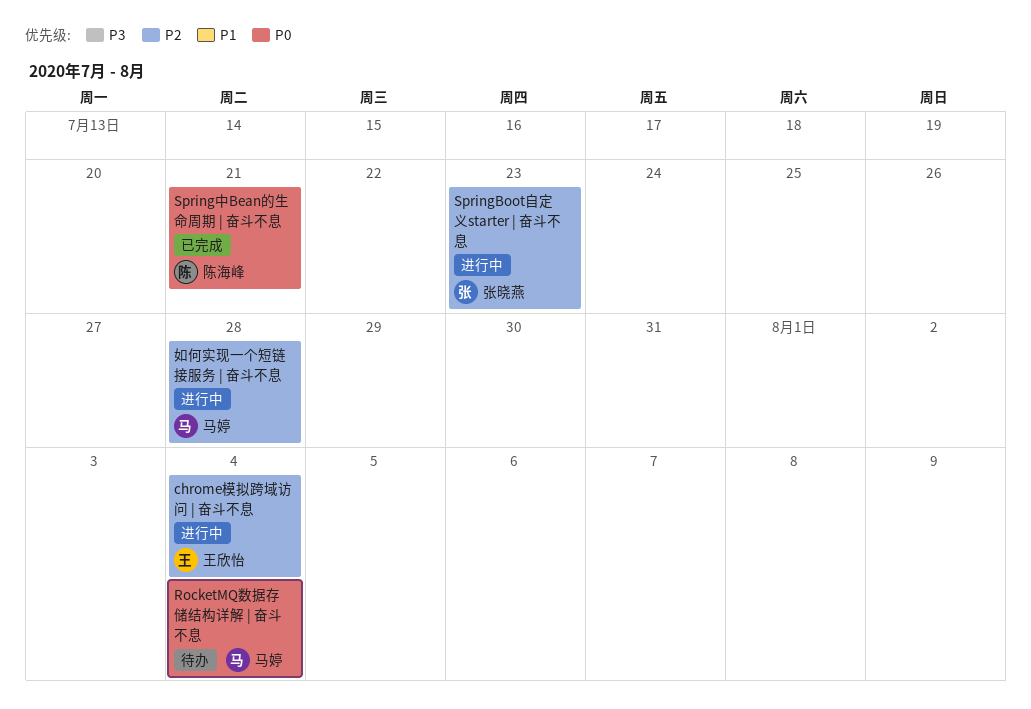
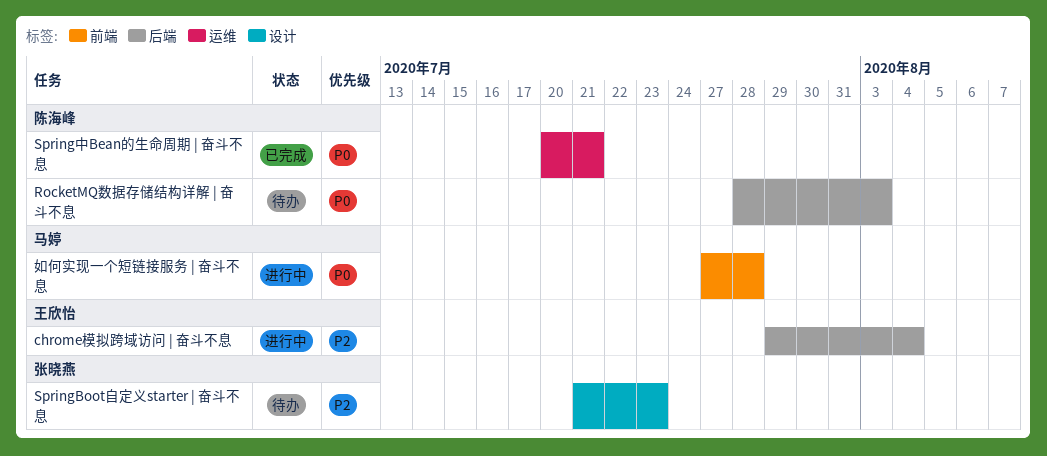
RocketMQ数据存储结构详解 | 奋斗不息, owner: 马婷 -> 陈海峰
RocketMQ数据存储结构详解 | 奋斗不息, due: Aug 4 -> Aug 3
SpringBoot自定义starter | 奋斗不息, status: 进行中 -> 待办
如何实现一个短链接服务 | 奋斗不息, priority: P2 -> P0

